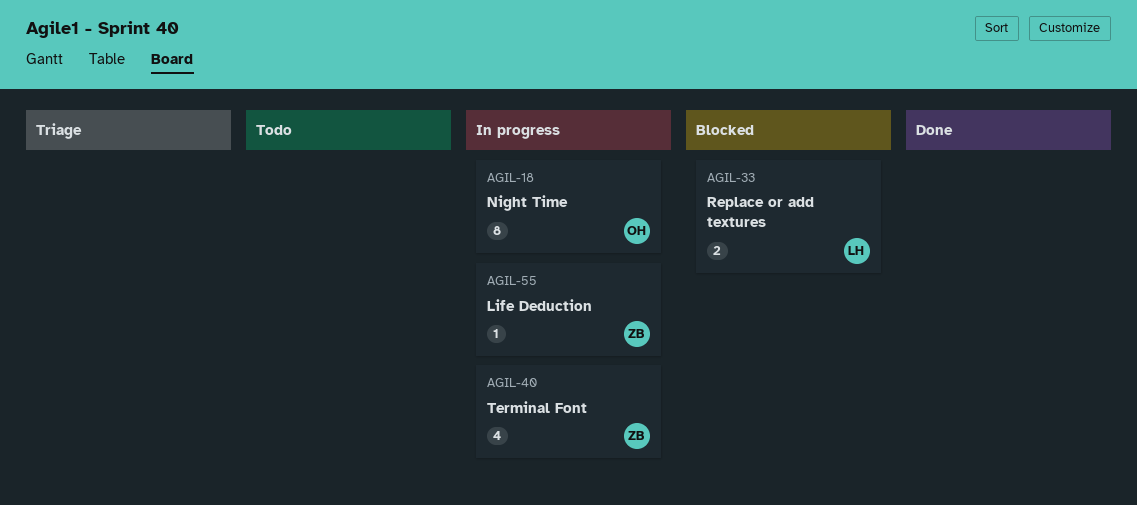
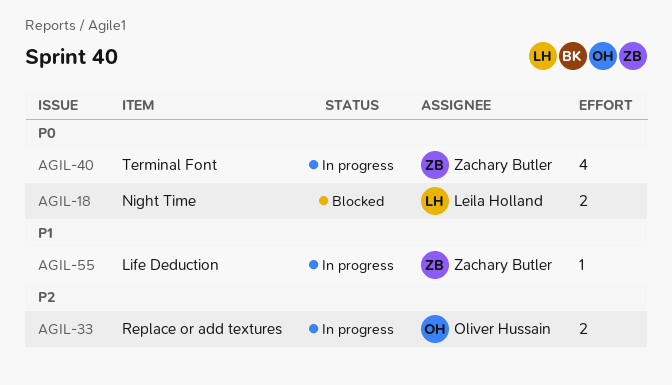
AGIL-18, status: In progress -> Blocked
AGIL-18, owner: Oliver Hussain -> Leila Holland
AGIL-18, estimate: 8 -> 2
AGIL-33, status: Blocked -> In progress
AGIL-33, owner: Leila Holland -> Oliver Hussain

